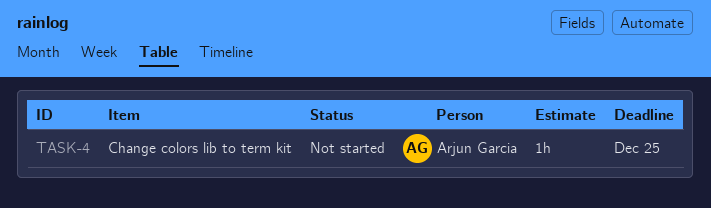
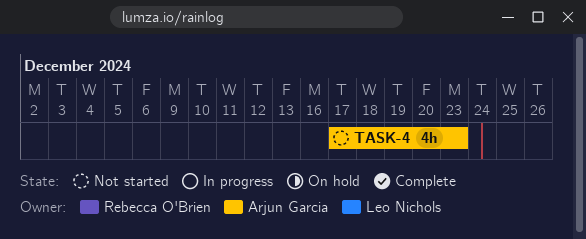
TASK-4, estimate: 1h -> 4h
TASK-4, due: Dec 25 -> Dec 23

